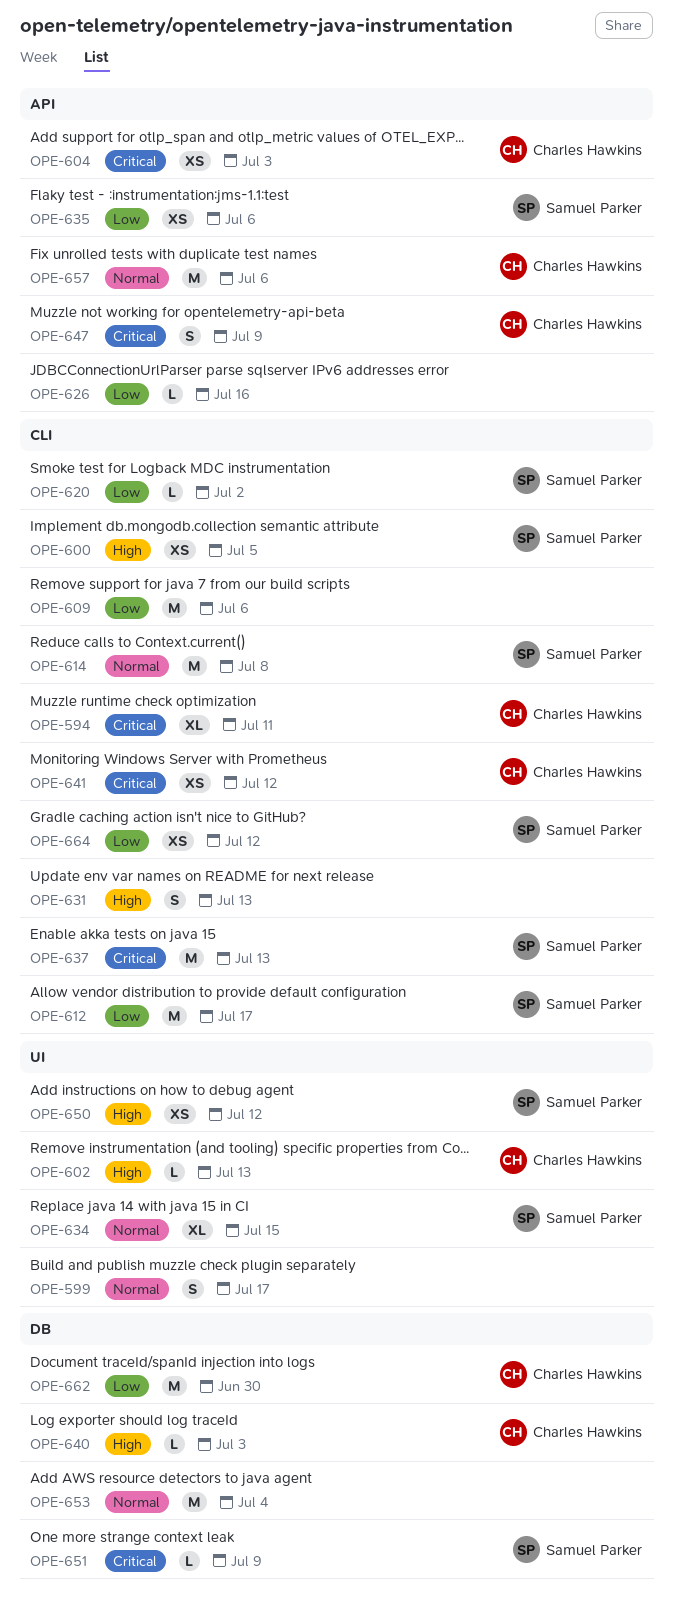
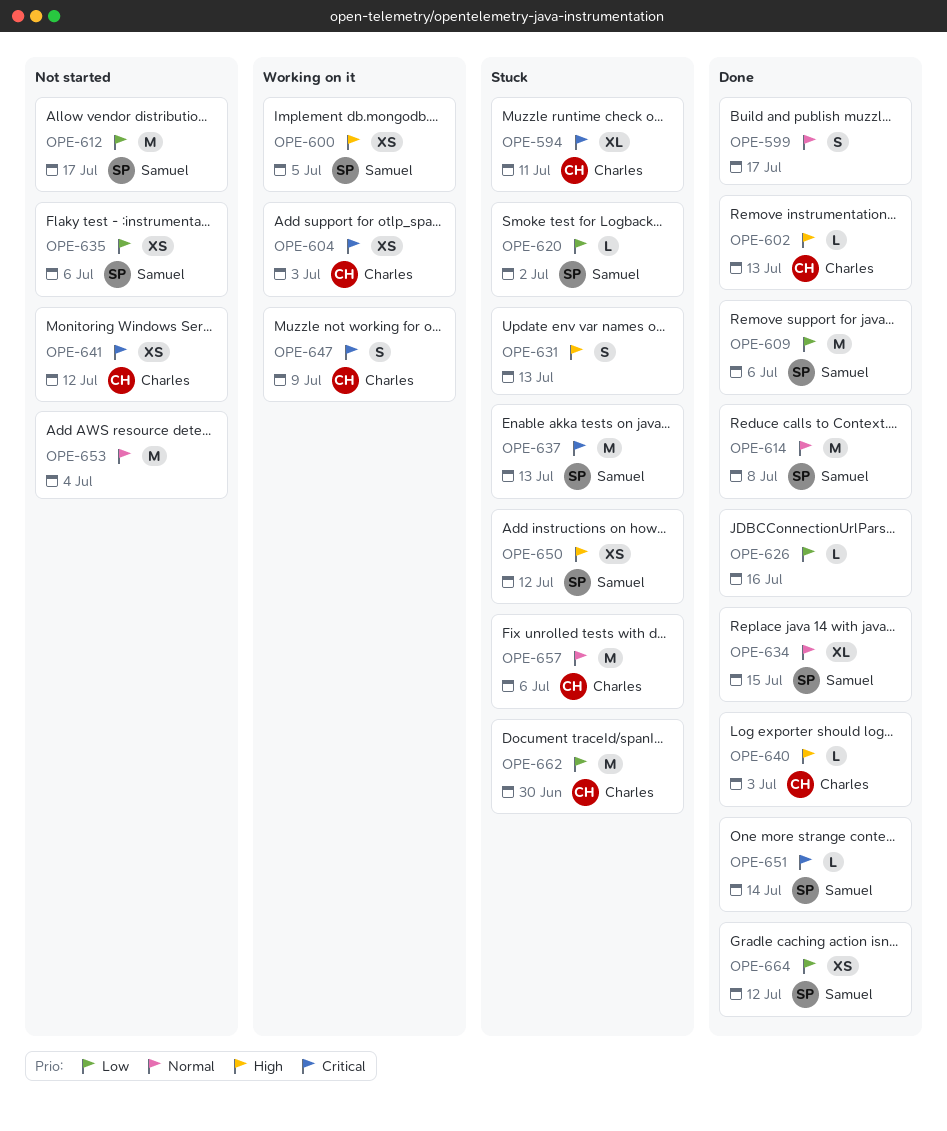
OPE-609, owner: none -> Samuel Parker
OPE-651, due: Jul 9 -> Jul 14

